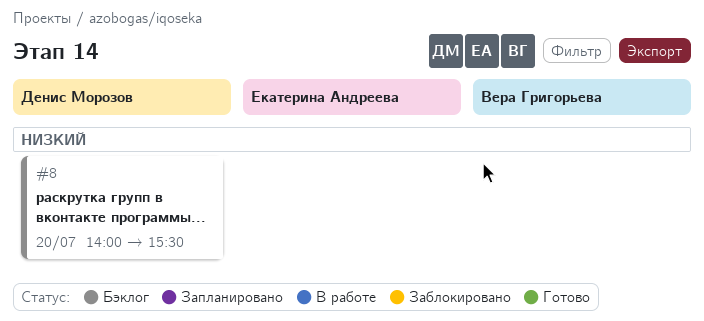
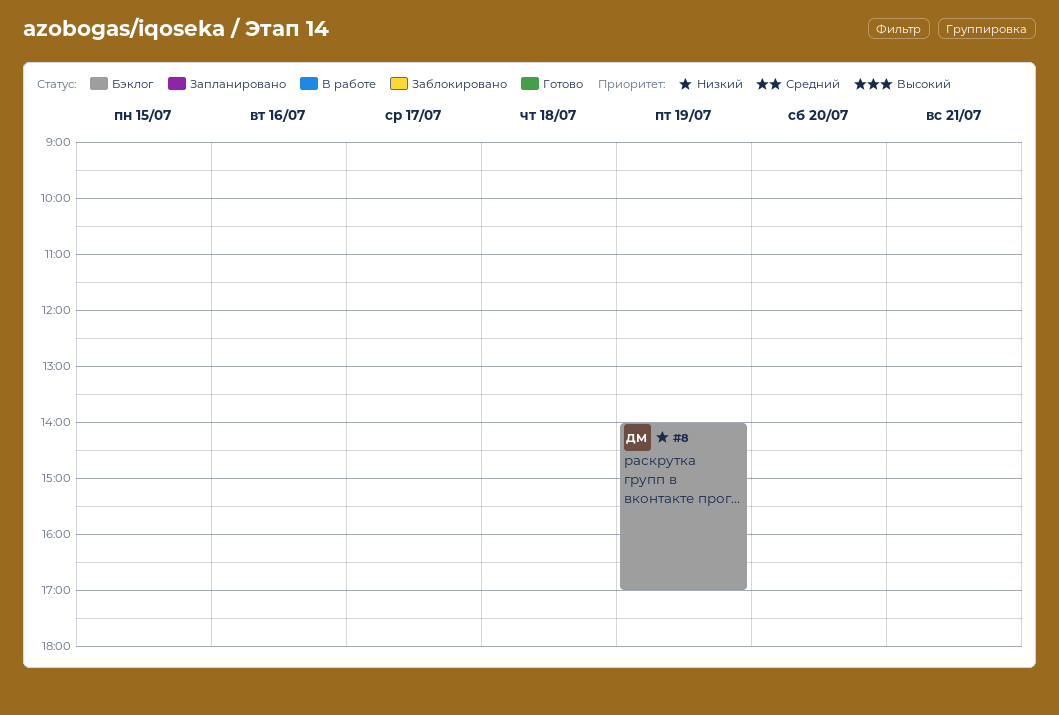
#8, day: Jul 20 -> Jul 19
#8, ends: 15:30 -> 17:00

